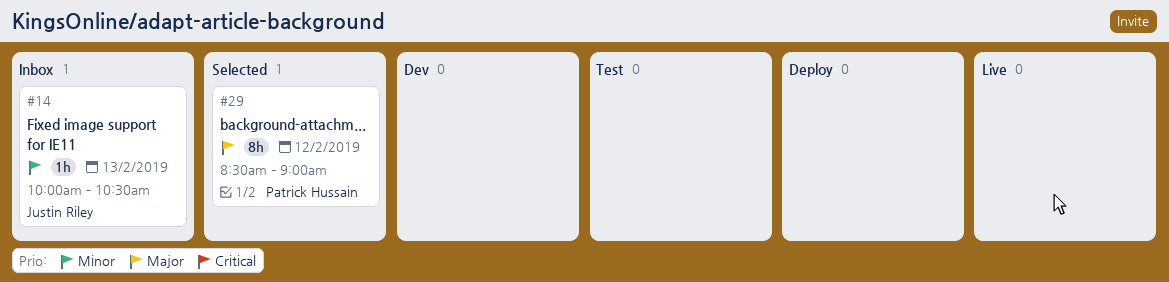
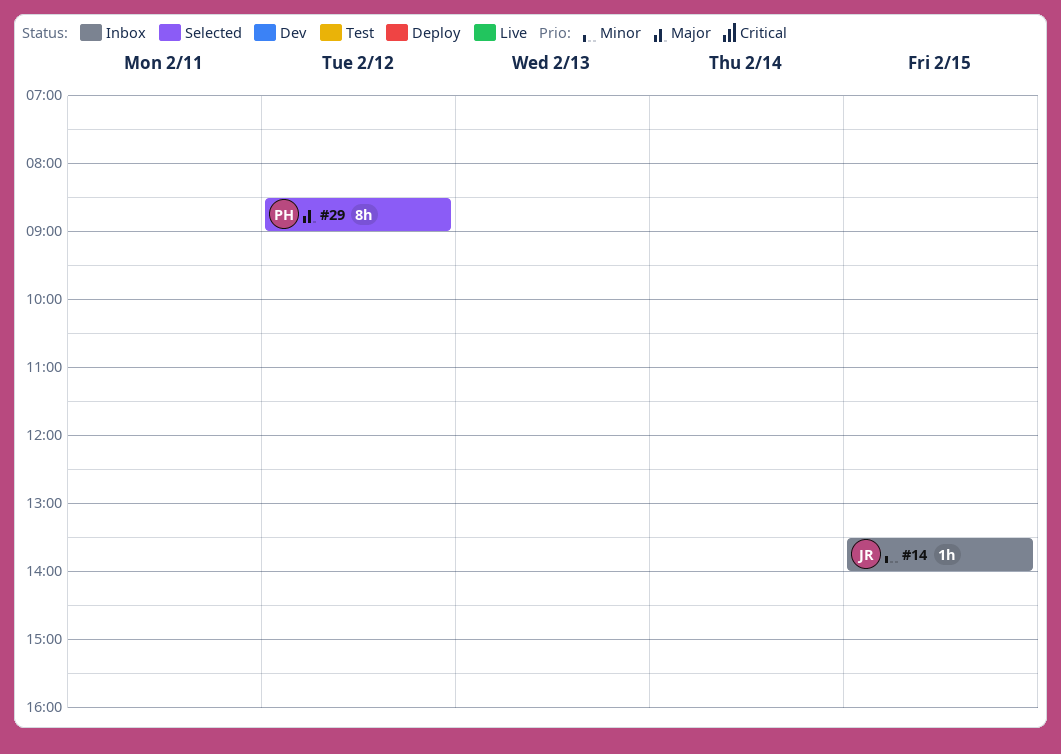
#14, day: Feb 13 -> Feb 15
#14, begins: 10:00 -> 13:30
#14, ends: 10:30 -> 14:00

